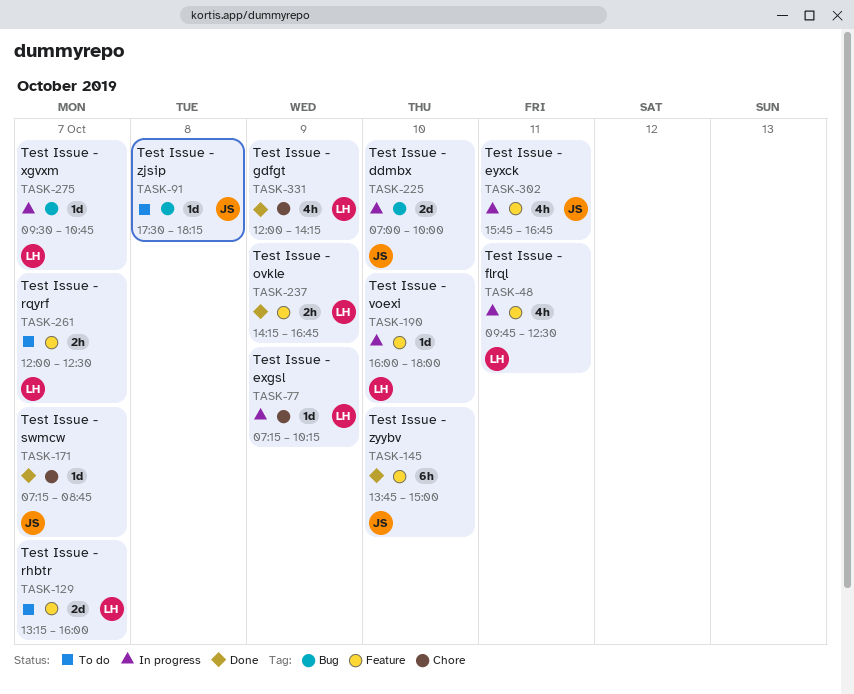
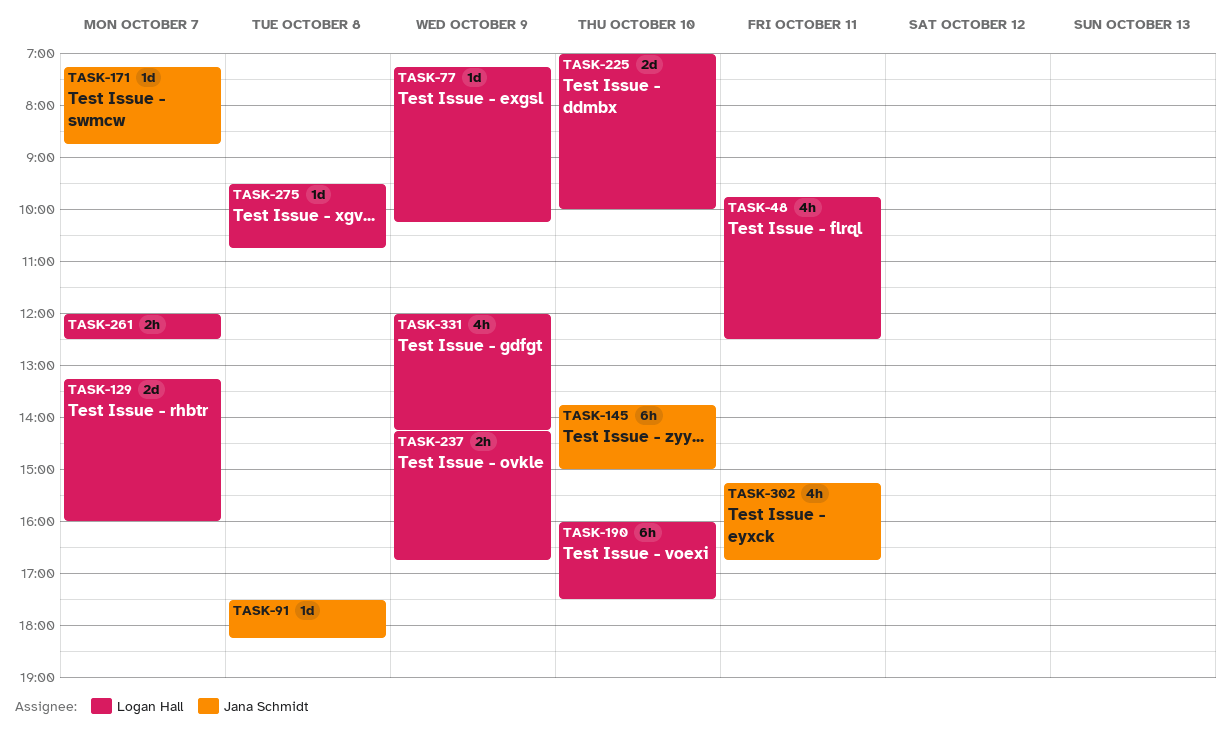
TASK-190, estimate: 1d -> 6h
TASK-190, ends: 18:00 -> 17:30
TASK-225, owner: Jana Schmidt -> Logan Hall
TASK-275, day: Oct 7 -> Oct 8
TASK-302, begins: 15:45 -> 15:15

